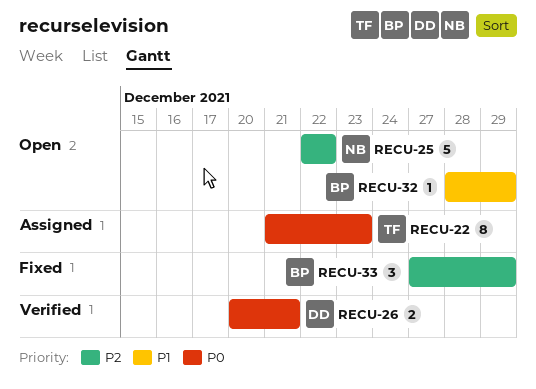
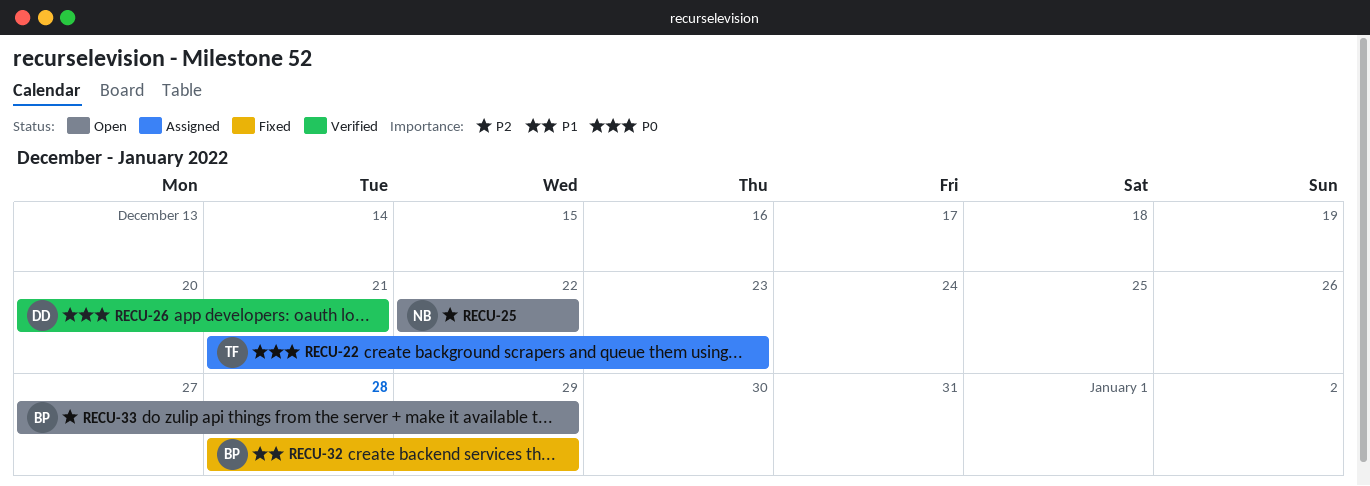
RECU-32, status: Open -> Fixed
RECU-33, status: Fixed -> Open

